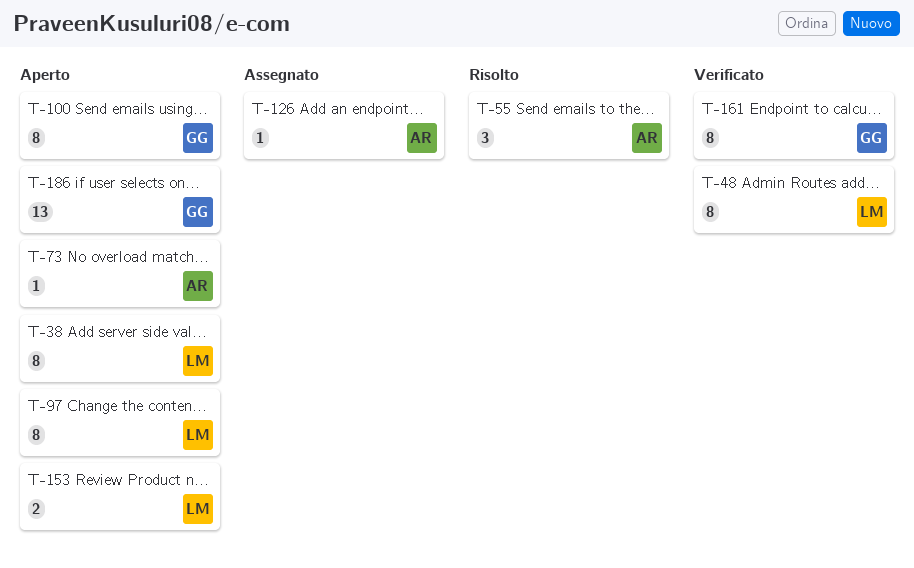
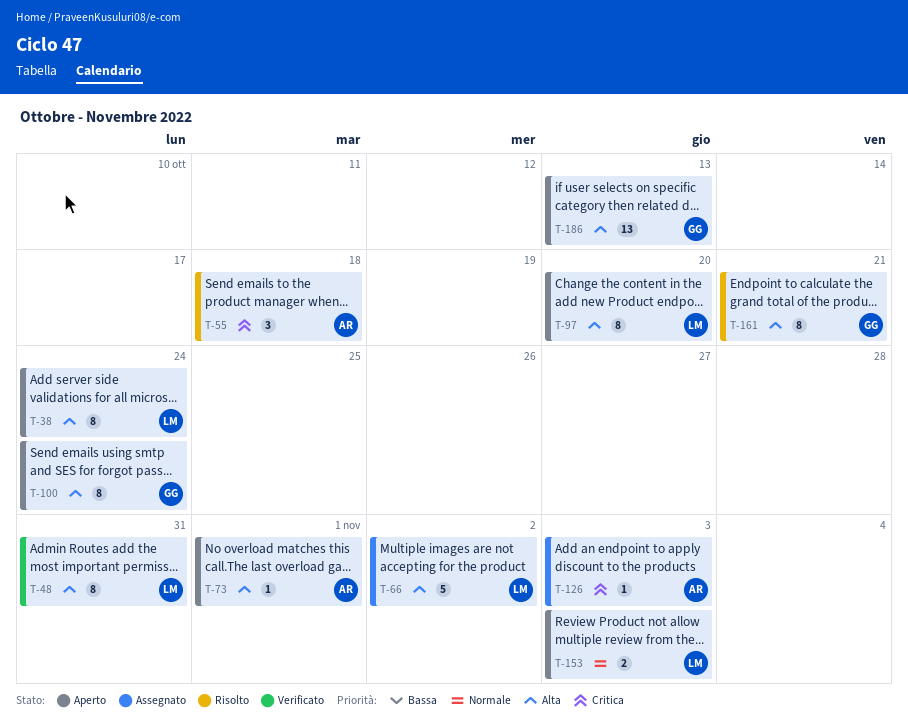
T-66: none -> present
T-161, status: Verificato -> Risolto

